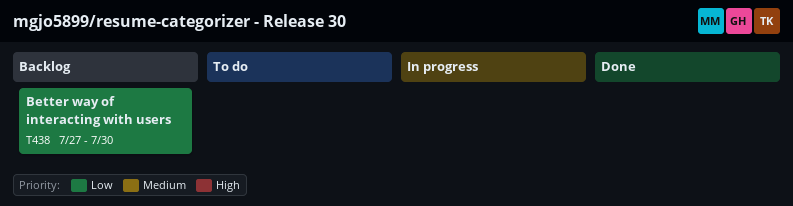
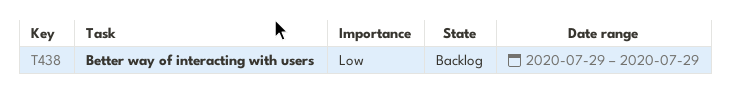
T438, start: Jul 27 -> Jul 29
T438, due: Jul 30 -> Jul 29

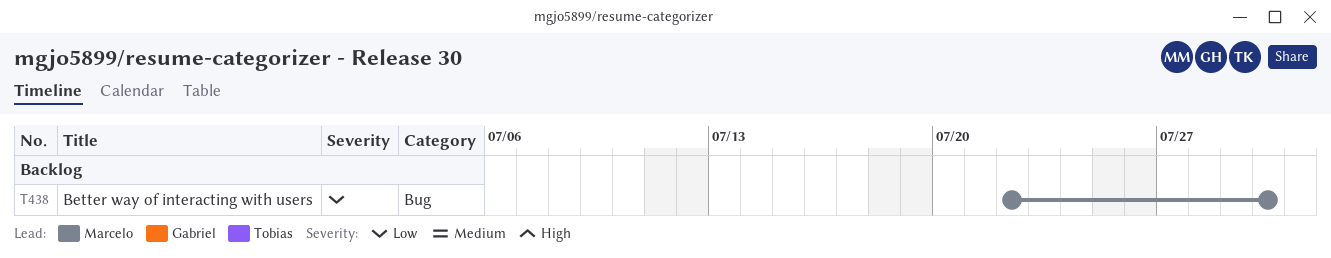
T438, start: Jul 29 -> Jul 22
T438, due: Jul 29 -> Jul 30

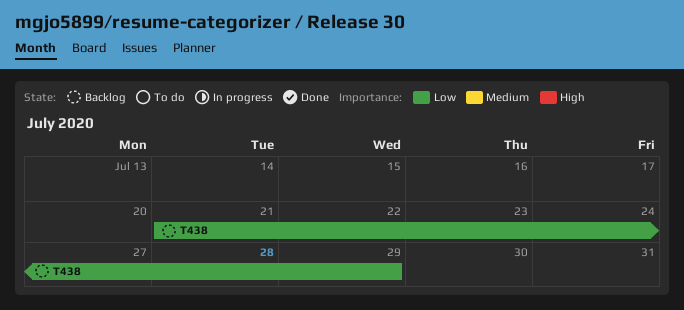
T438, start: Jul 22 -> Jul 21
T438, due: Jul 30 -> Jul 29

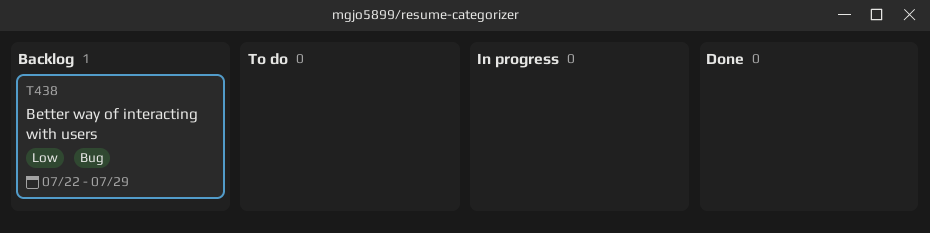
T438, start: Jul 21 -> Jul 22

